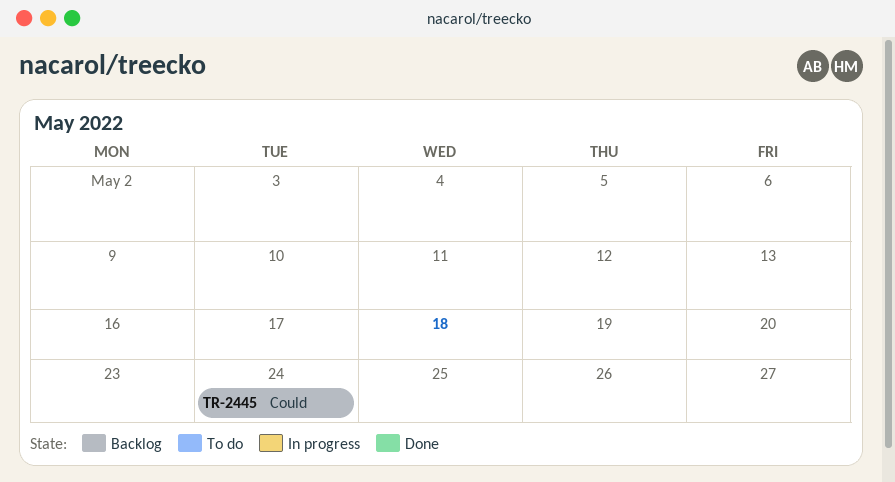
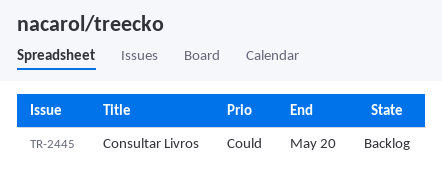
TR-2445, due: May 24 -> May 20

